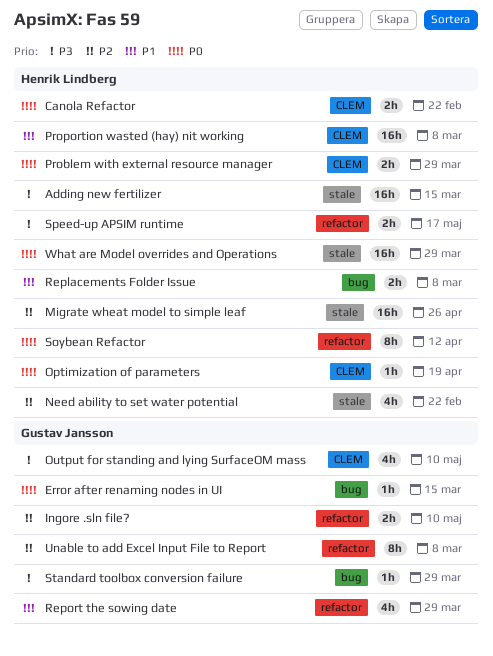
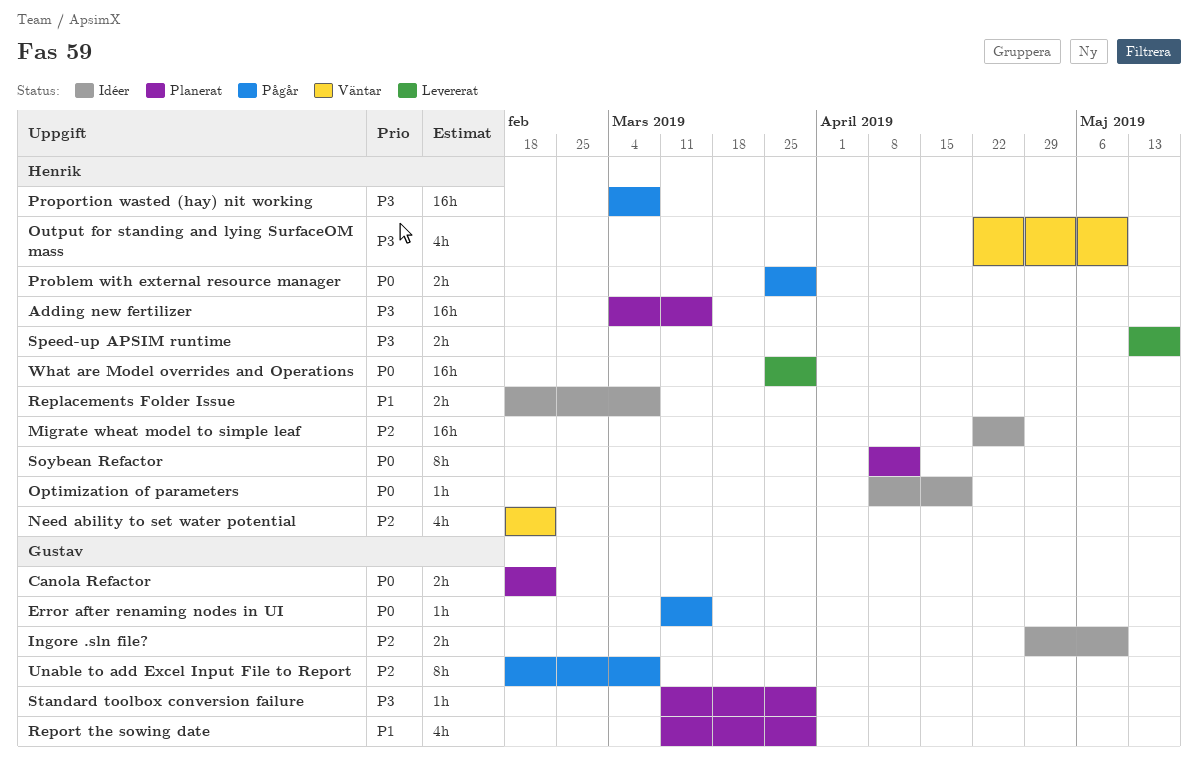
Canola Refactor, owner: Henrik Lindberg -> Gustav Jansson
Output for standing and lying SurfaceOM mass, owner: Gustav Jansson -> Henrik Lindberg
Proportion wasted (hay) nit working, priority: P1 -> P3

